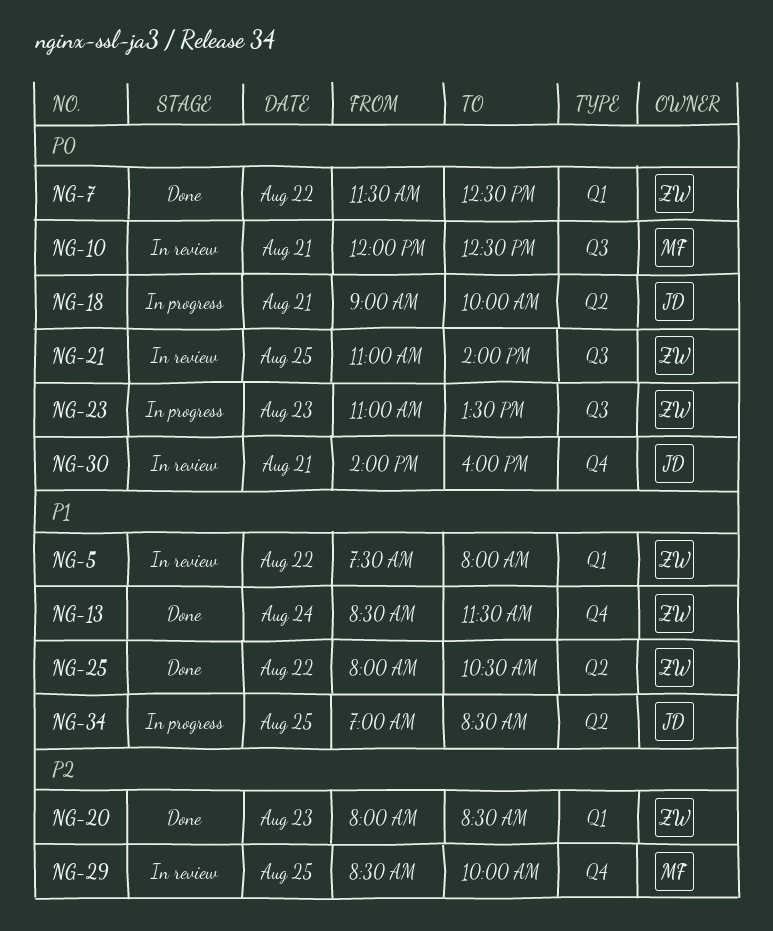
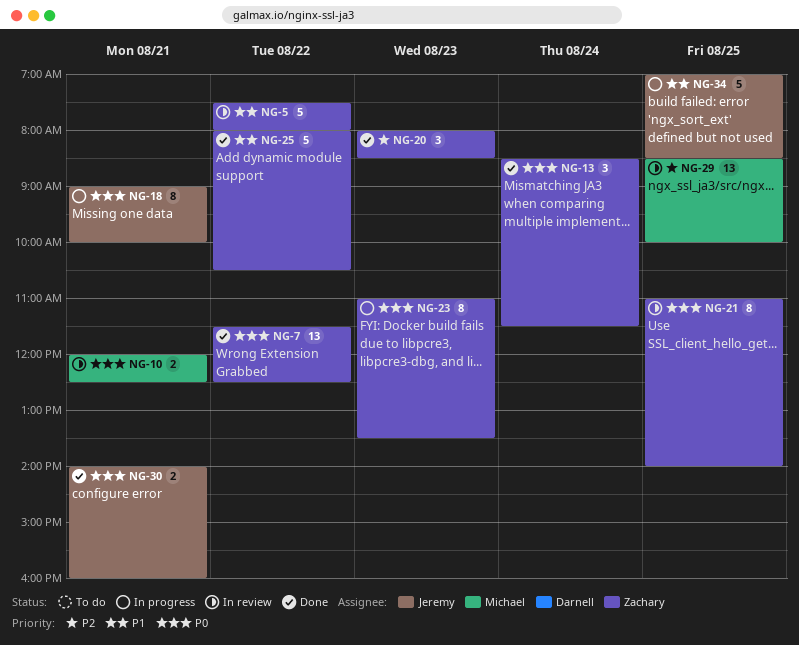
NG-13, priority: P1 -> P0
NG-30, status: In review -> Done

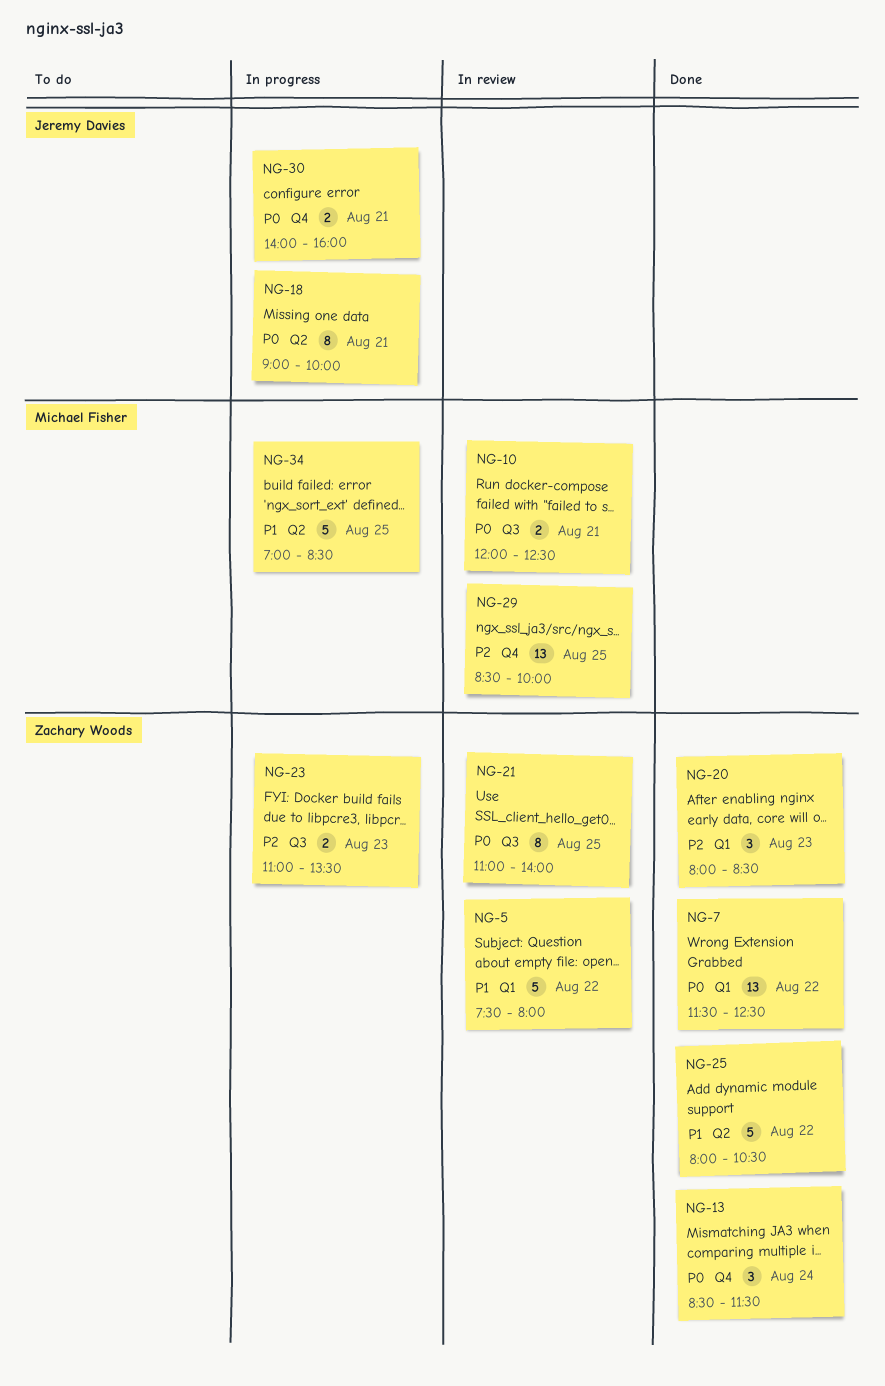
NG-23, priority: P0 -> P2
NG-23, estimate: 8 -> 2
NG-30, status: Done -> In progress
NG-34, owner: Jeremy Davies -> Michael Fisher

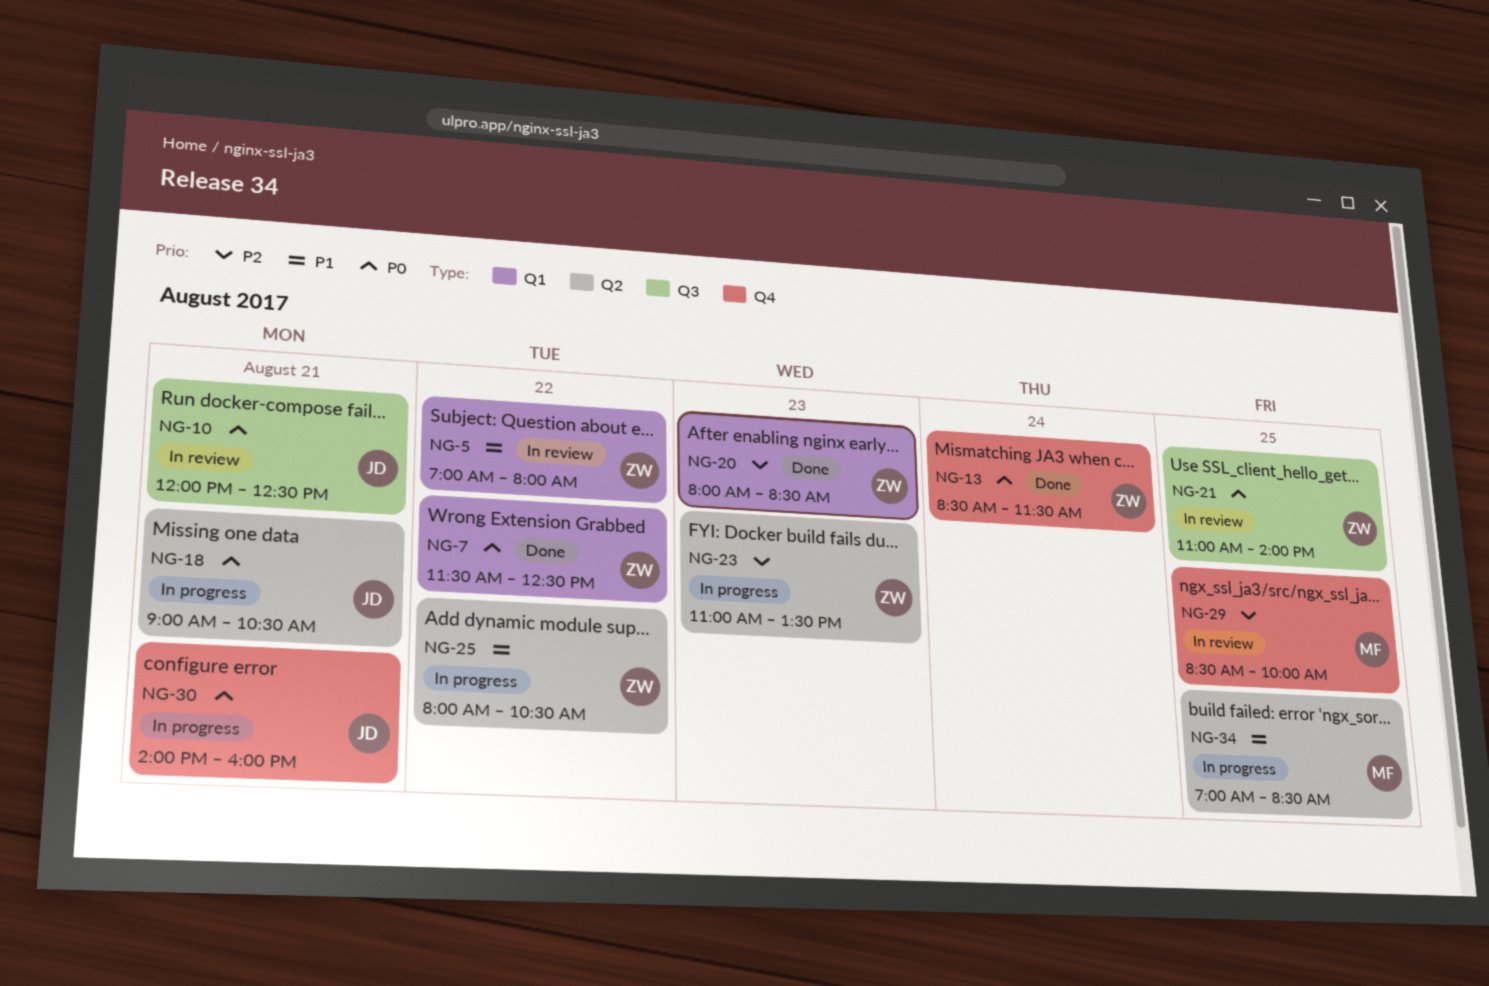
NG-5, begins: 07:30 -> 07:00
NG-10, owner: Michael Fisher -> Jeremy Davies
NG-18, ends: 10:00 -> 10:30
NG-23, label: Q3 -> Q2
NG-25, status: Done -> In progress

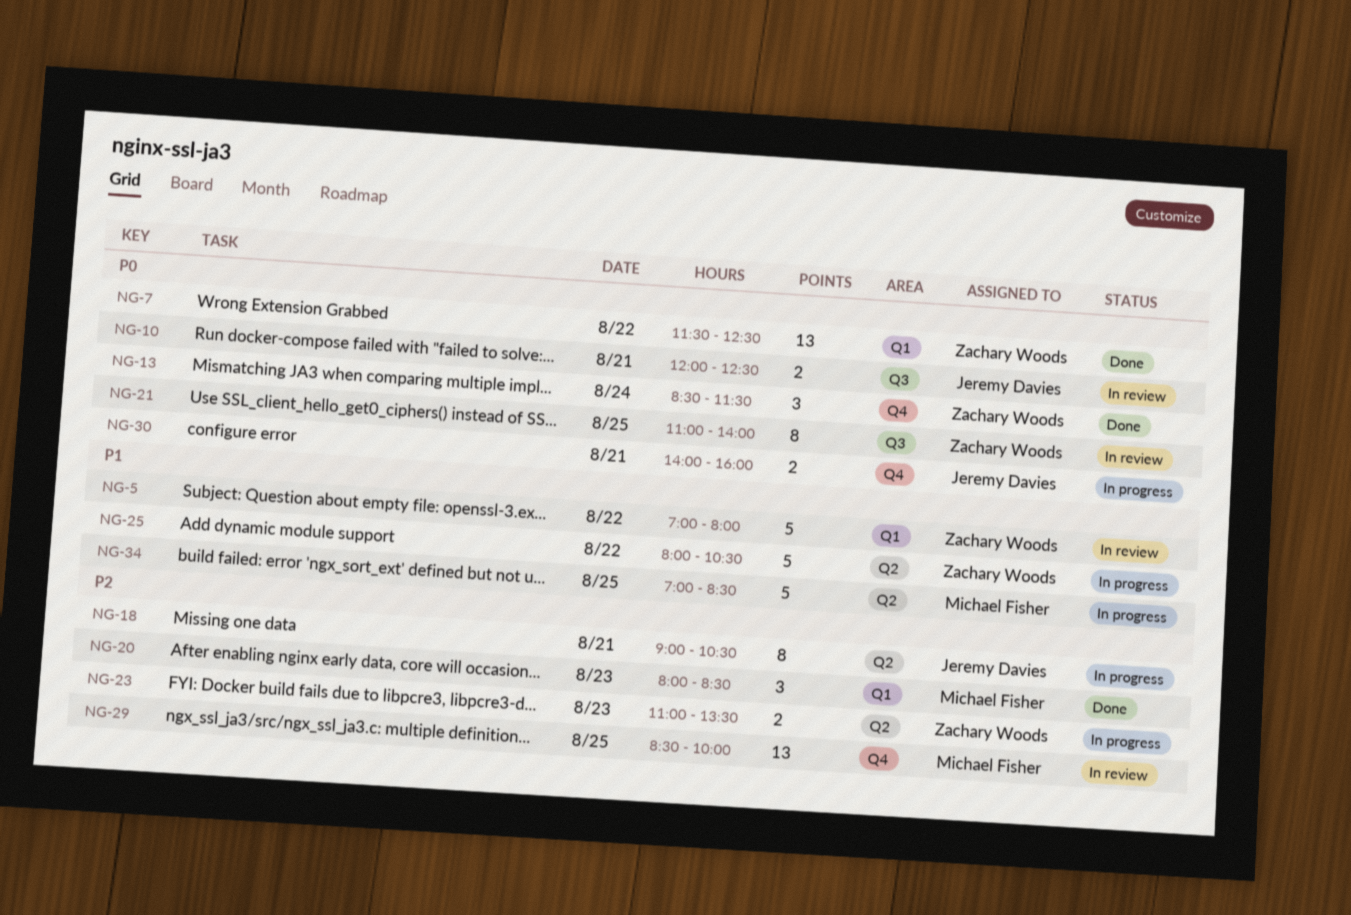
NG-18, priority: P0 -> P2
NG-20, owner: Zachary Woods -> Michael Fisher

